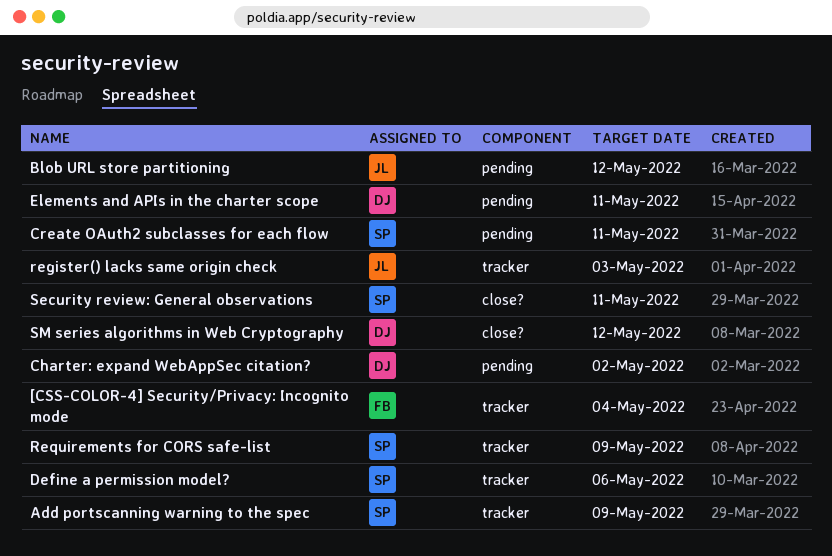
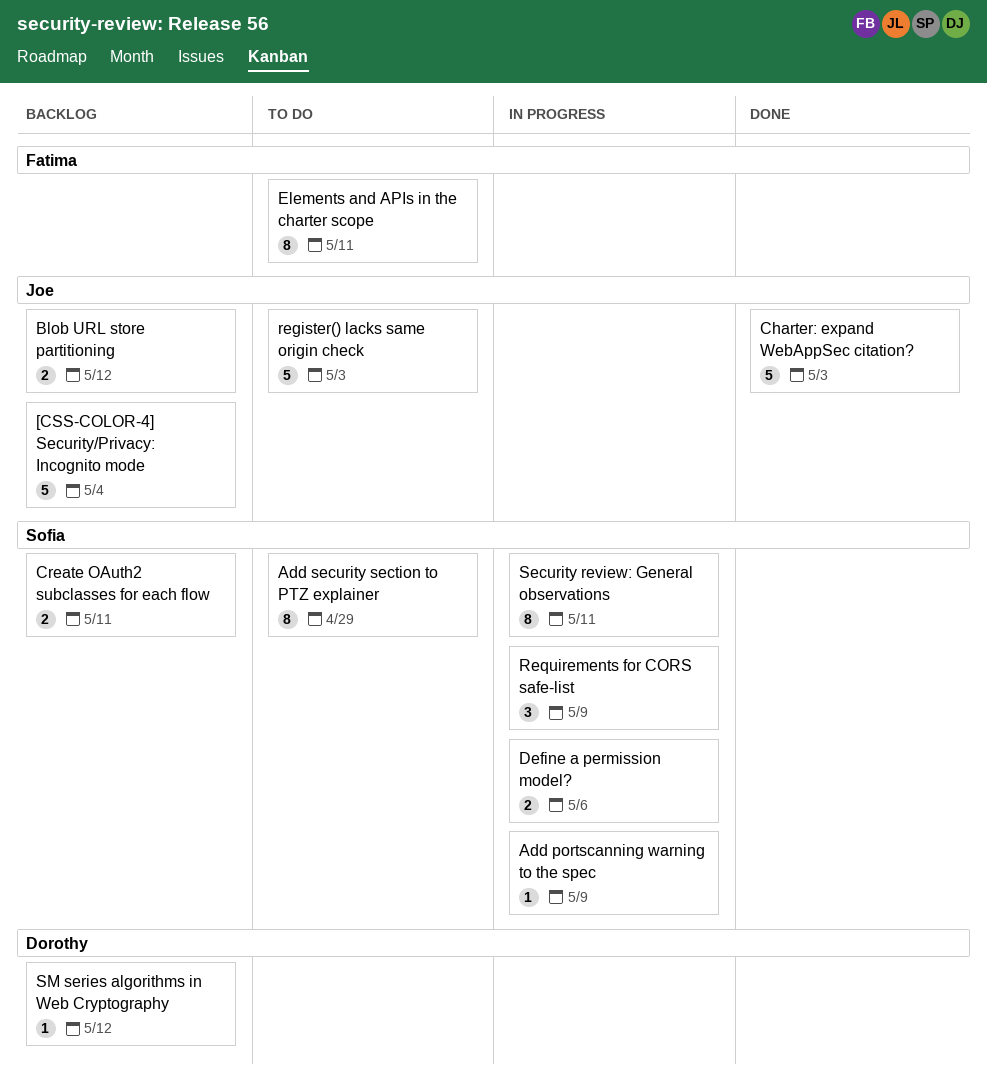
[CSS-COLOR-4] Security/Privacy: Incognito mode, owner: Fatima -> Joe
Add security section to PTZ explainer: none -> present
Charter: expand WebAppSec citation?, owner: Dorothy -> Joe
Charter: expand WebAppSec citation?, due: May 2 -> May 3
Elements and APIs in the charter scope, owner: Dorothy -> Fatima

